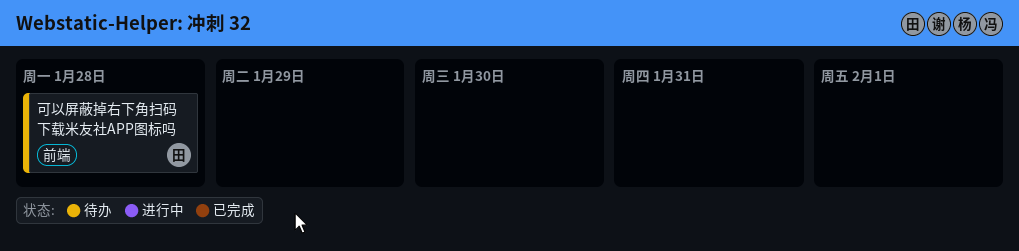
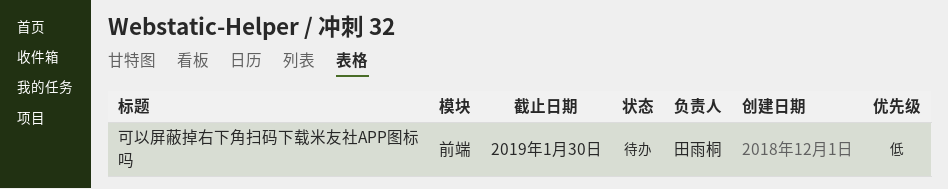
可以屏蔽掉右下角扫码下载米友社APP图标吗, due: Jan 28 -> Jan 30

